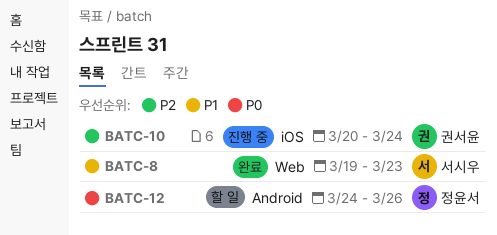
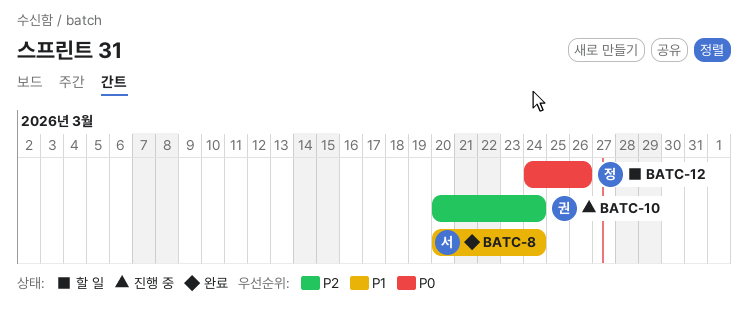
BATC-8, start: Mar 19 -> Mar 20
BATC-8, due: Mar 23 -> Mar 24

